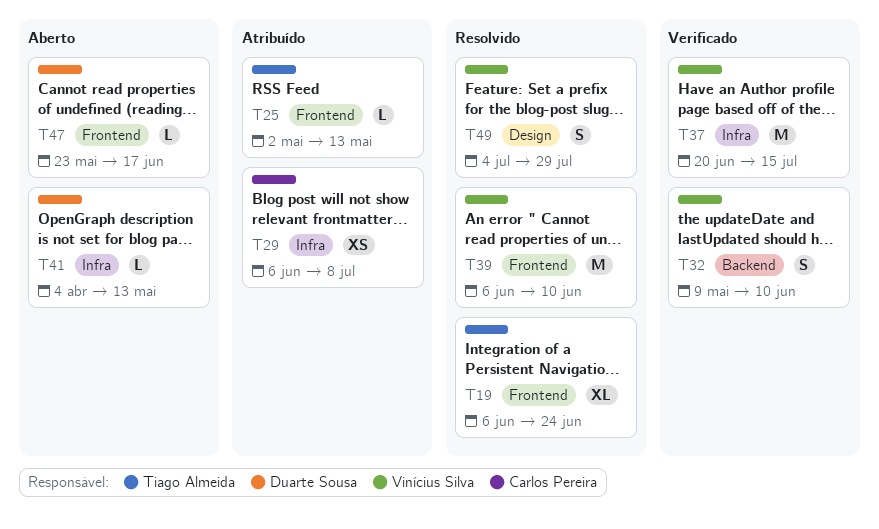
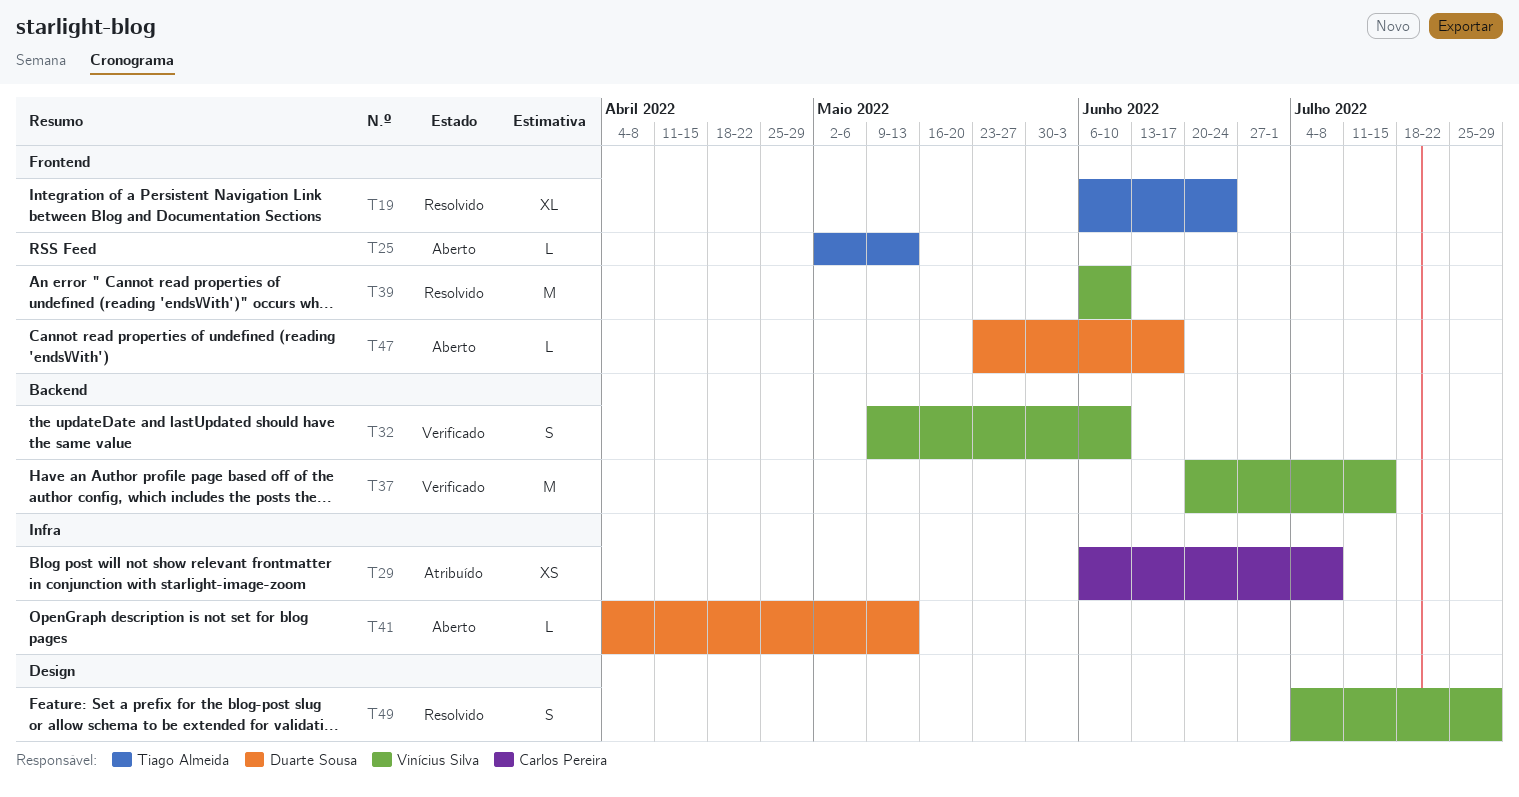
T25, status: Atribuído -> Aberto
T37, label: Infra -> Backend

